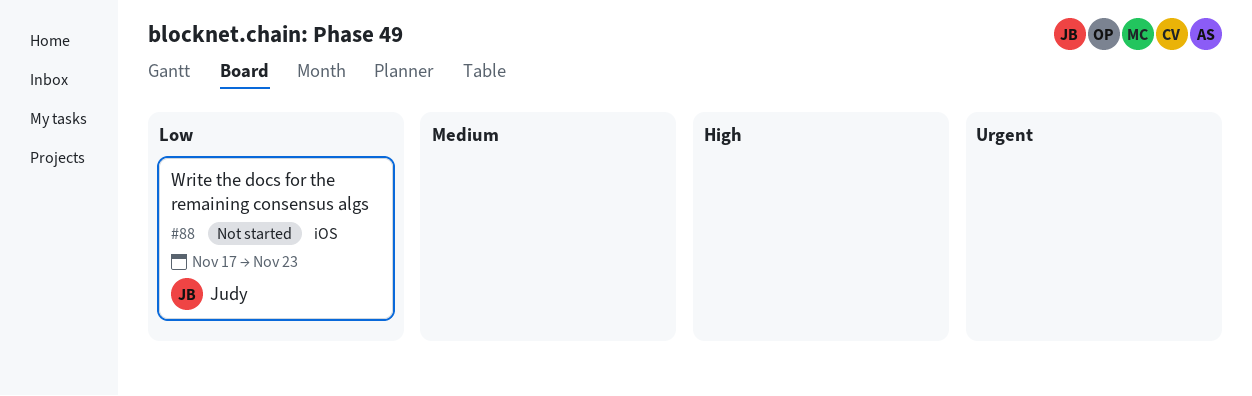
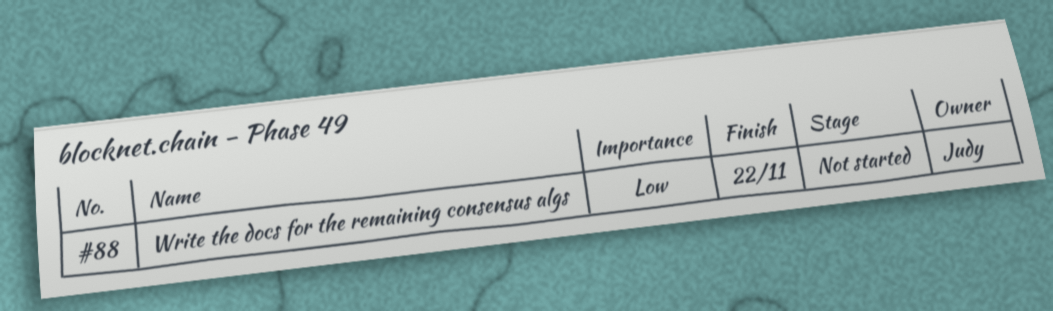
#88, due: Nov 23 -> Nov 22

